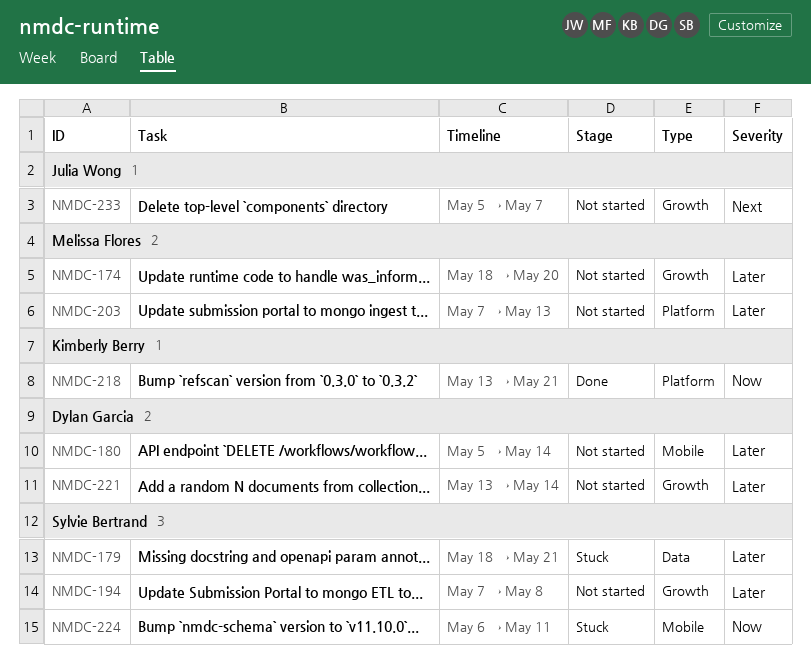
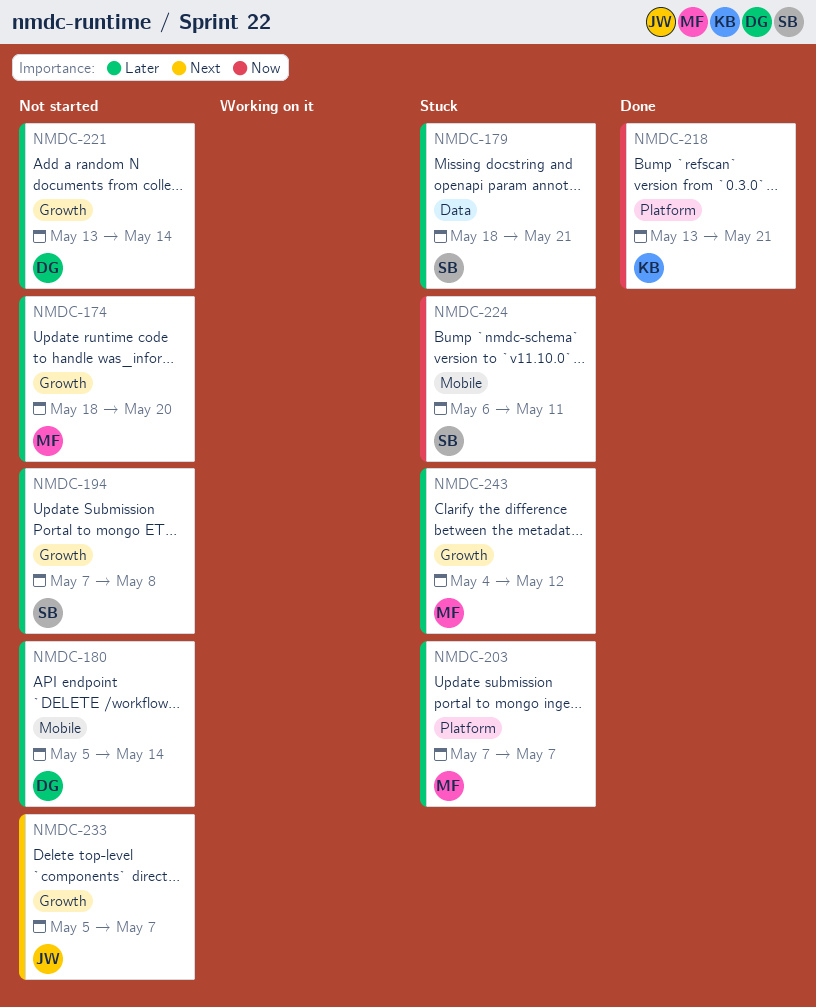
NMDC-203, status: Not started -> Stuck
NMDC-203, due: May 13 -> May 7
NMDC-243: none -> present

